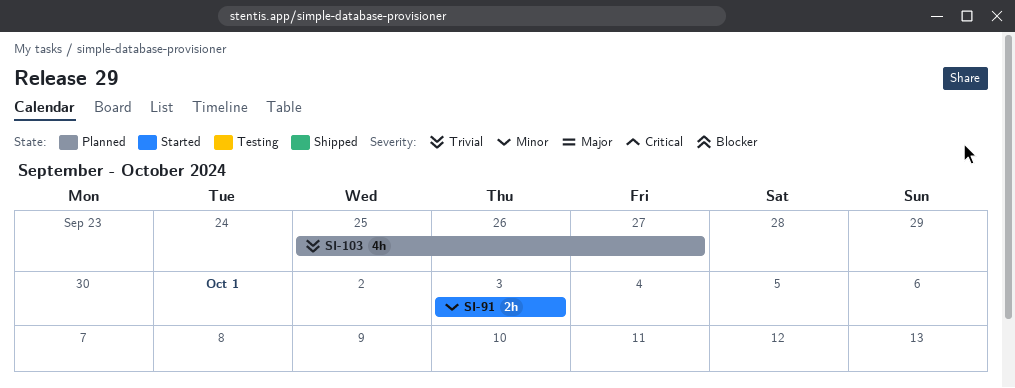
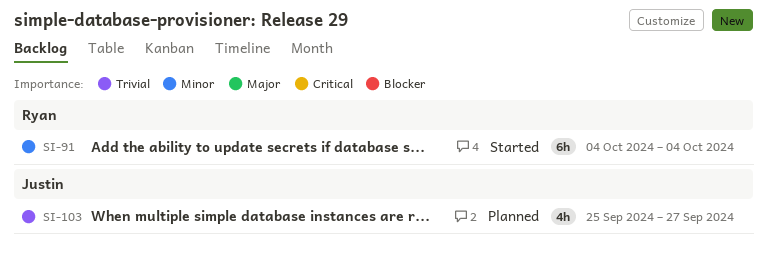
SI-91, estimate: 2h -> 6h
SI-91, start: Oct 3 -> Oct 4
SI-91, due: Oct 3 -> Oct 4

